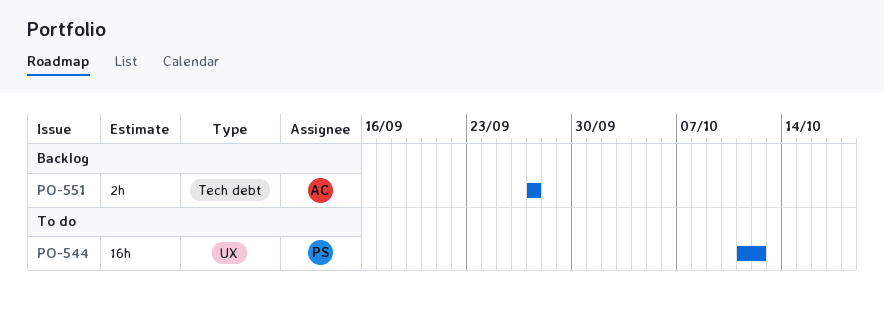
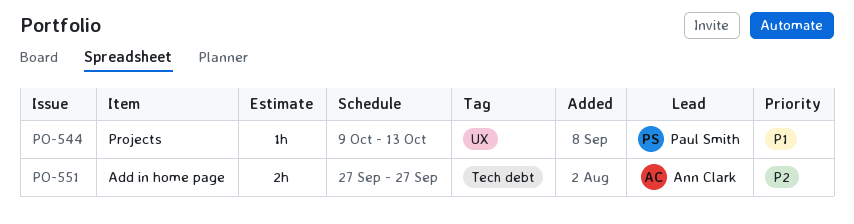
PO-544, estimate: 16h -> 1h
PO-544, start: Oct 11 -> Oct 9
PO-544, due: Oct 12 -> Oct 13

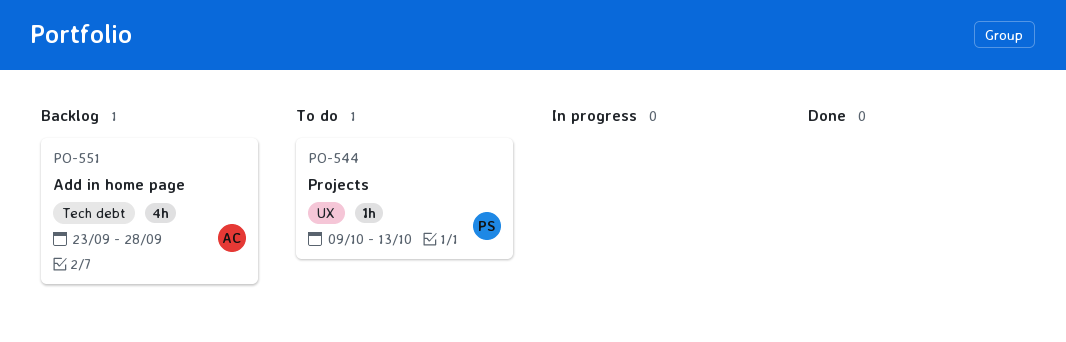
PO-551, estimate: 2h -> 4h
PO-551, start: Sep 27 -> Sep 23
PO-551, due: Sep 27 -> Sep 28

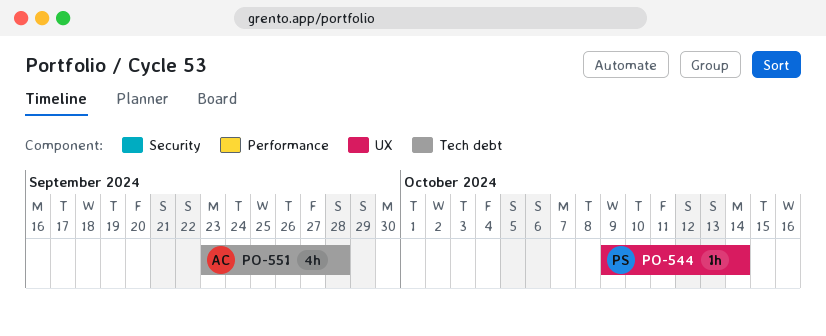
PO-544, due: Oct 13 -> Oct 14

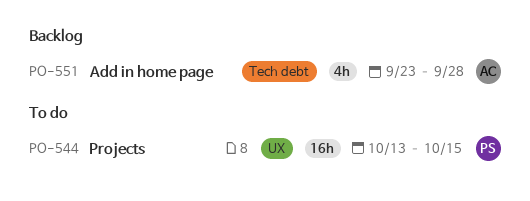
PO-544, estimate: 1h -> 16h
PO-544, start: Oct 9 -> Oct 13
PO-544, due: Oct 14 -> Oct 15

